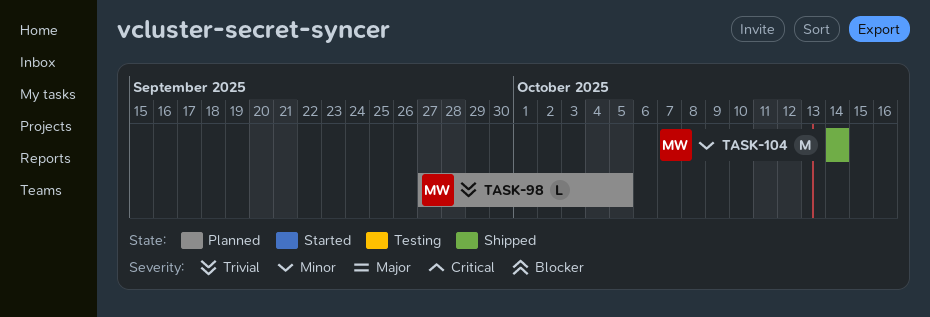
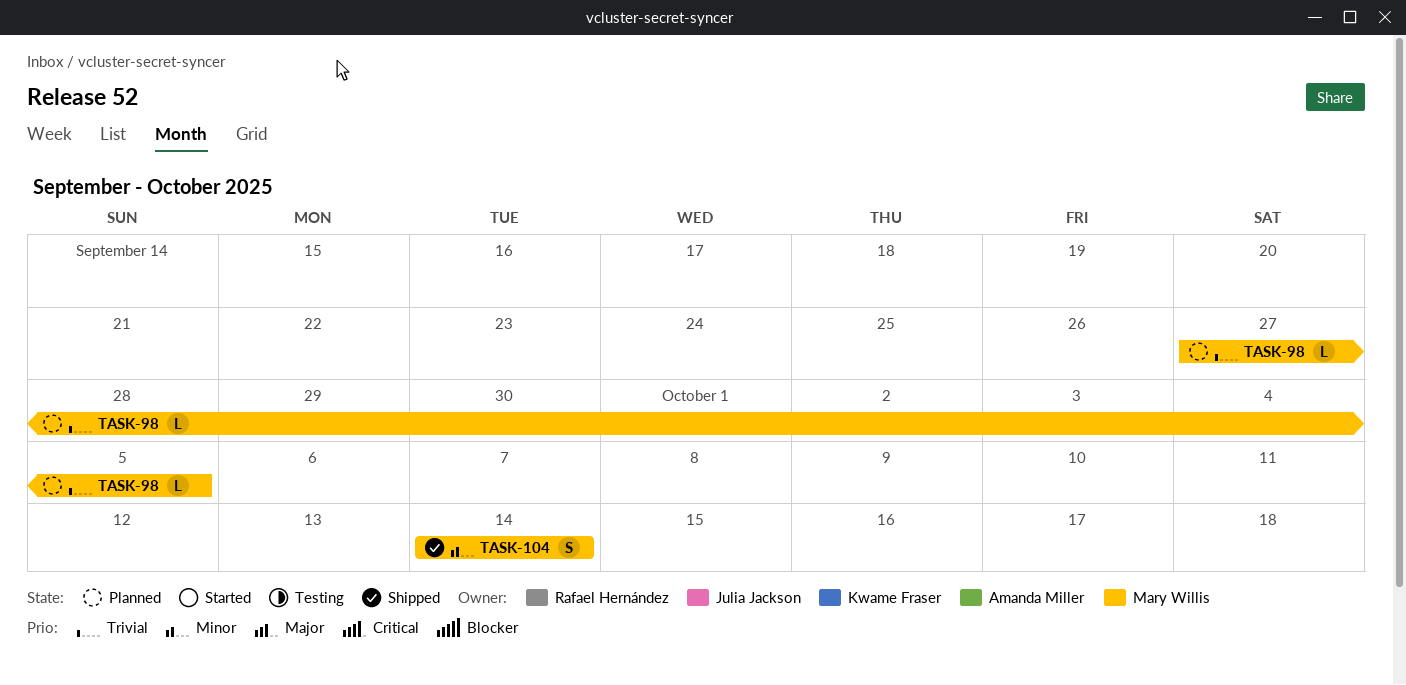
TASK-104, estimate: M -> S

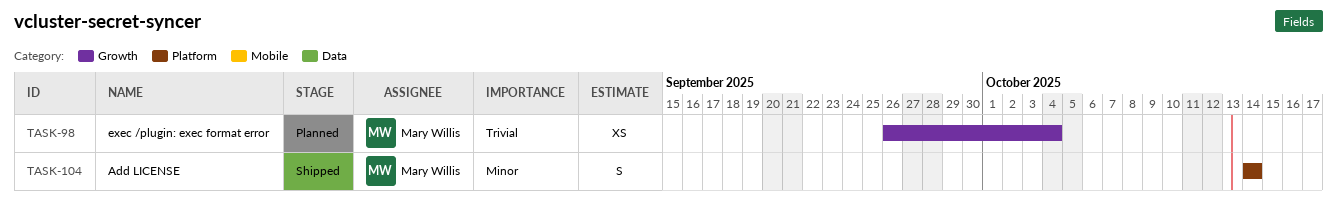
TASK-98, estimate: L -> XS
TASK-98, start: Sep 27 -> Sep 26
TASK-98, due: Oct 5 -> Oct 4

